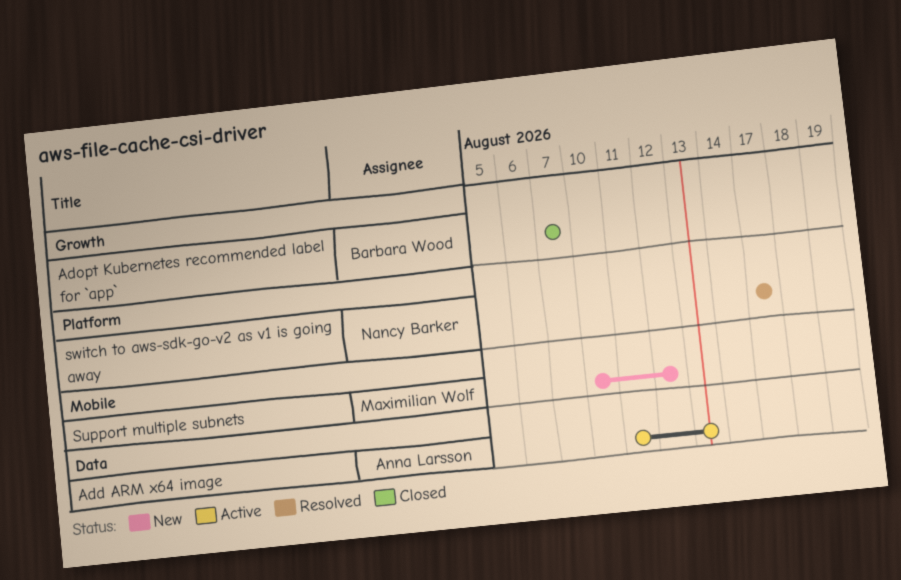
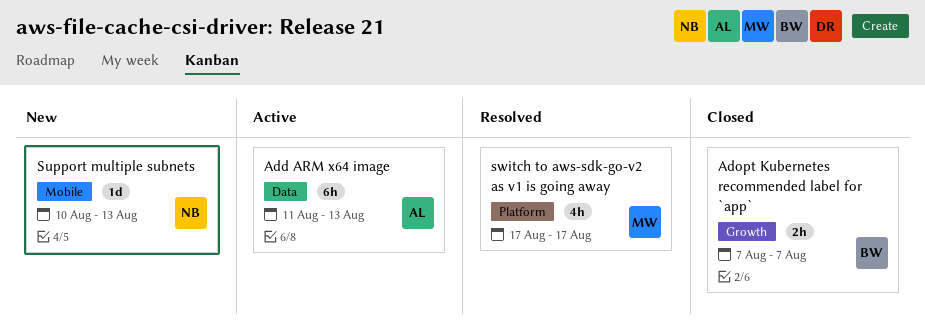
Support multiple subnets, owner: Maximilian Wolf -> Nancy Barker
Support multiple subnets, due: Aug 12 -> Aug 13
switch to aws-sdk-go-v2 as v1 is going away, owner: Nancy Barker -> Maximilian Wolf

